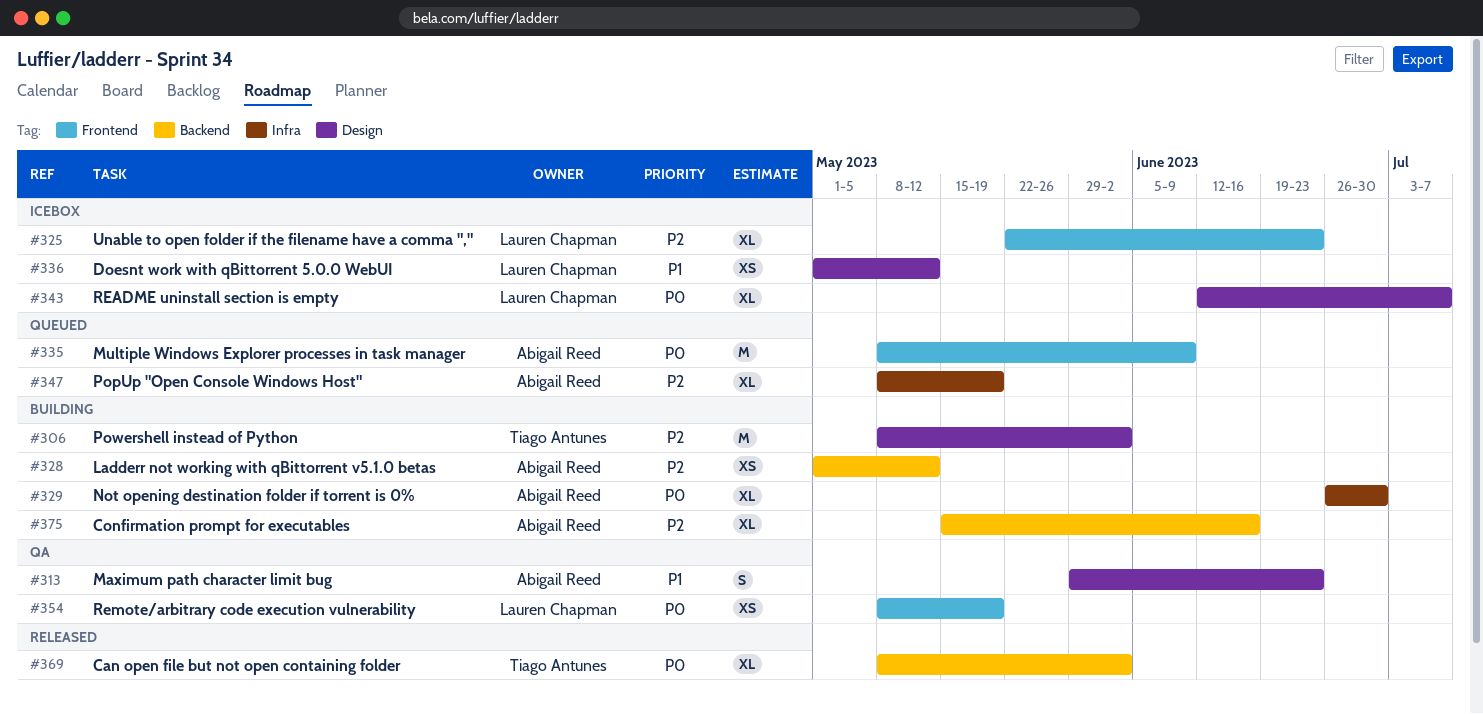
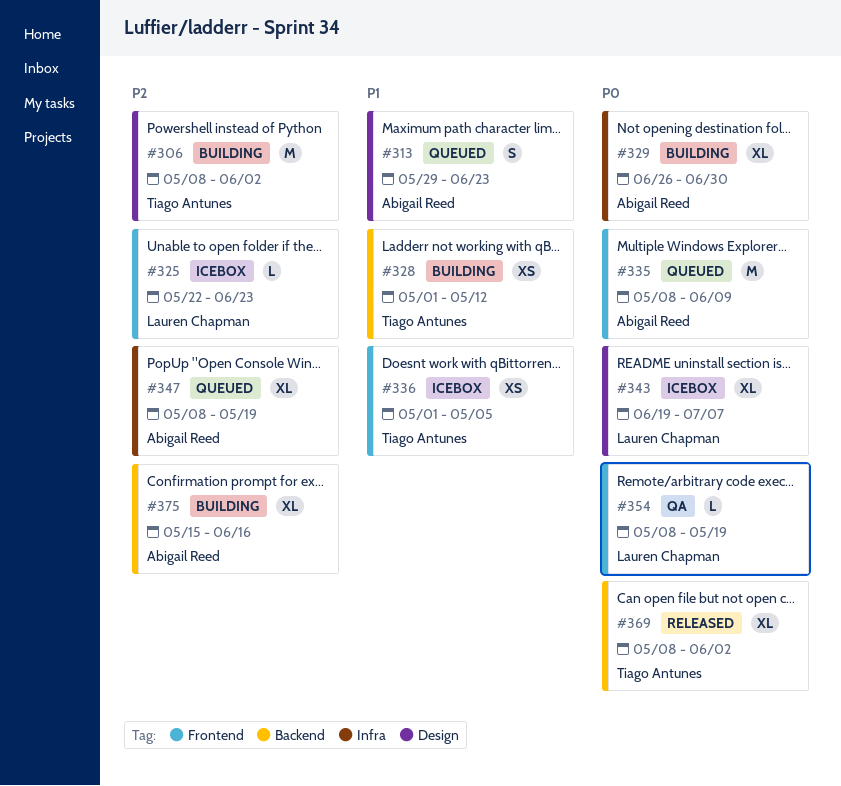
#313, status: QA -> Queued
#325, estimate: XL -> L
#328, owner: Abigail Reed -> Tiago Antunes
#328, priority: P2 -> P1
#336, owner: Lauren Chapman -> Tiago Antunes
#336, label: Design -> Frontend
#336, due: May 12 -> May 5
#343, start: Jun 12 -> Jun 19
#354, estimate: XS -> L

